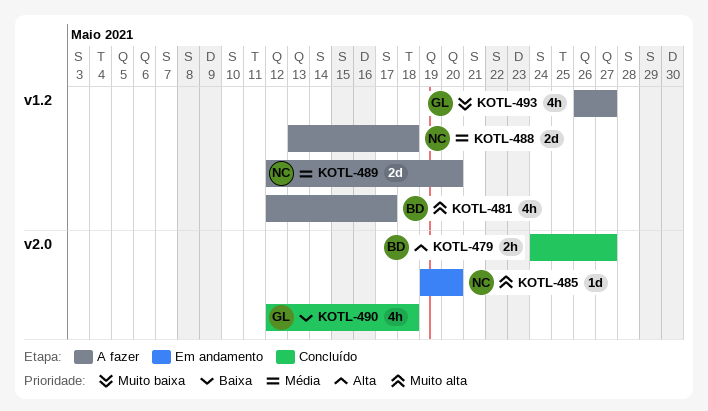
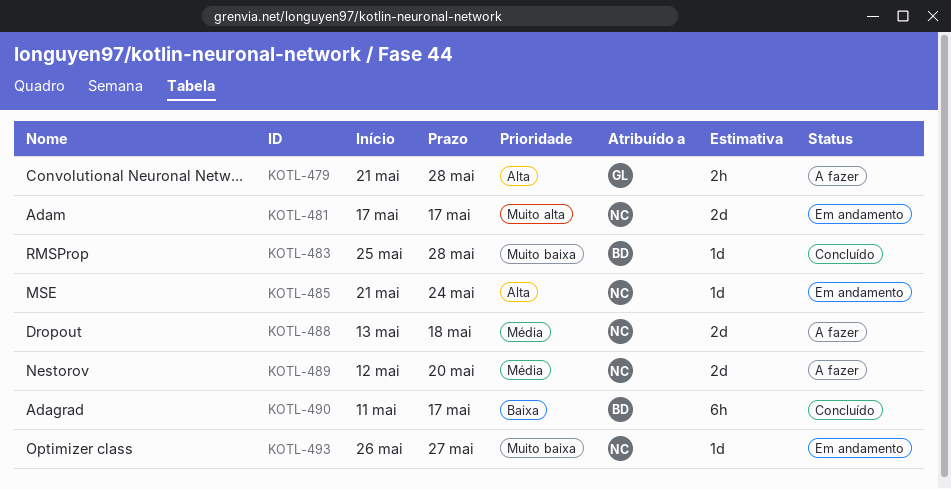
KOTL-479, status: Concluído -> A fazer
KOTL-479, owner: BD -> GL
KOTL-479, start: May 24 -> May 21
KOTL-479, due: May 27 -> May 28
KOTL-481, status: A fazer -> Em andamento
KOTL-481, owner: BD -> NC
KOTL-481, estimate: 4h -> 2d
KOTL-481, start: May 12 -> May 17
KOTL-483: none -> present
KOTL-485, priority: Muito alta -> Alta
KOTL-485, start: May 19 -> May 21
KOTL-485, due: May 20 -> May 24
KOTL-490, owner: GL -> BD
KOTL-490, estimate: 4h -> 6h
KOTL-490, start: May 12 -> May 11
KOTL-490, due: May 18 -> May 17
KOTL-493, status: A fazer -> Em andamento
KOTL-493, owner: GL -> NC
KOTL-493, estimate: 4h -> 1d

